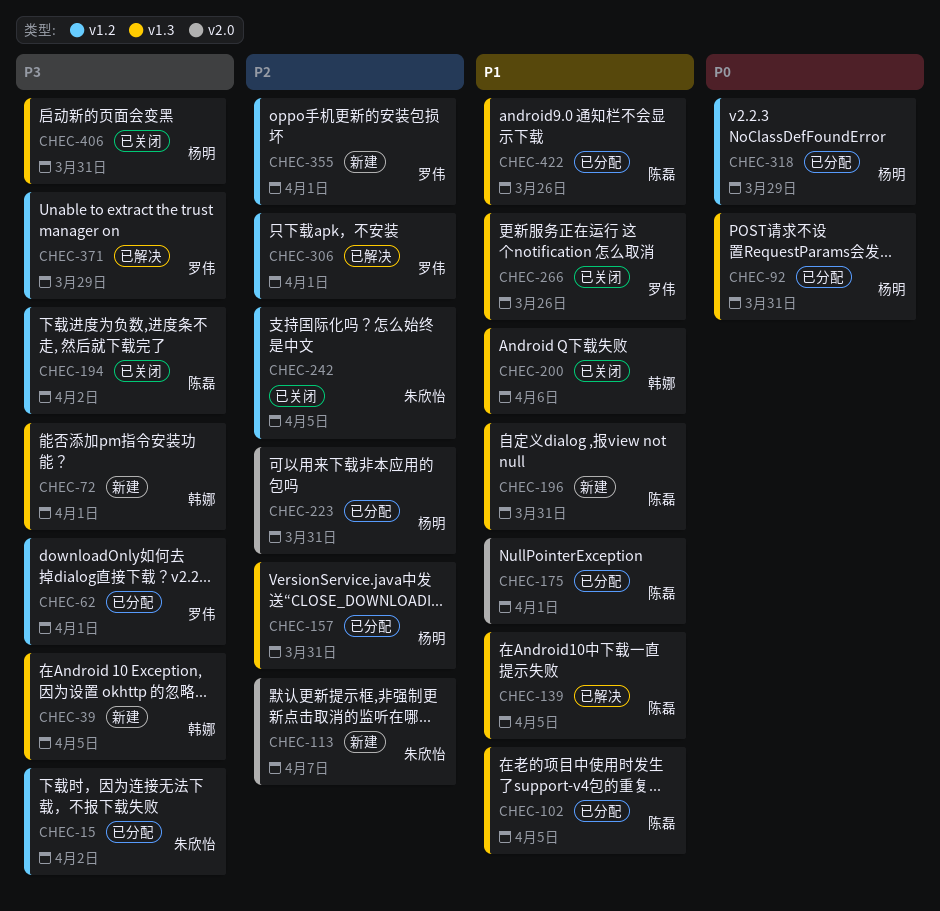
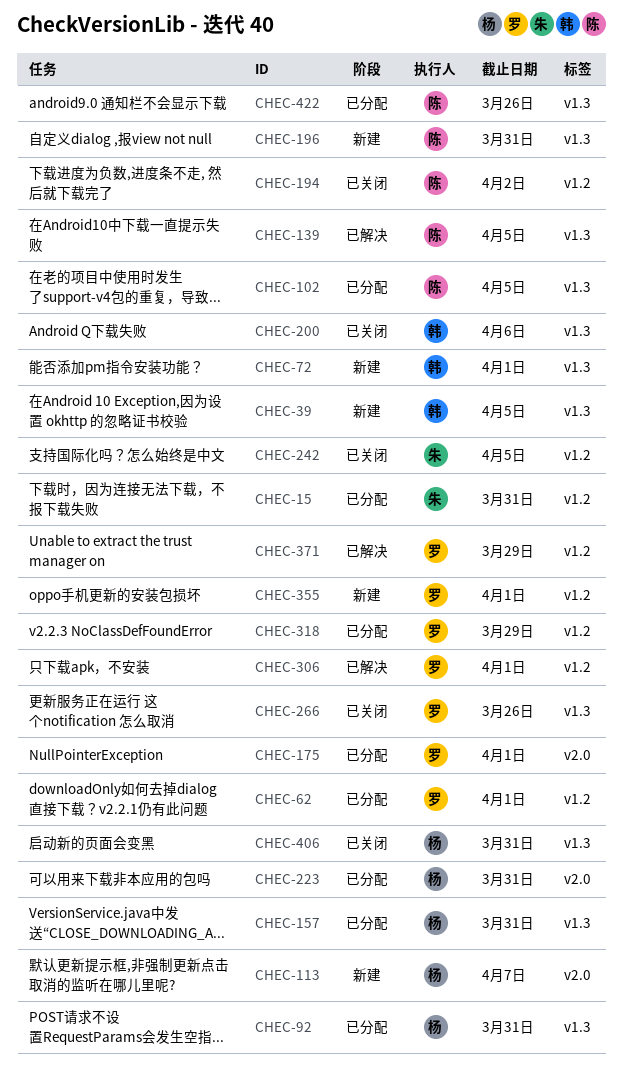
CHEC-15, due: Apr 2 -> Mar 31
CHEC-113, owner: 朱欣怡 -> 杨明
CHEC-175, owner: 陈磊 -> 罗伟
CHEC-318, owner: 杨明 -> 罗伟

